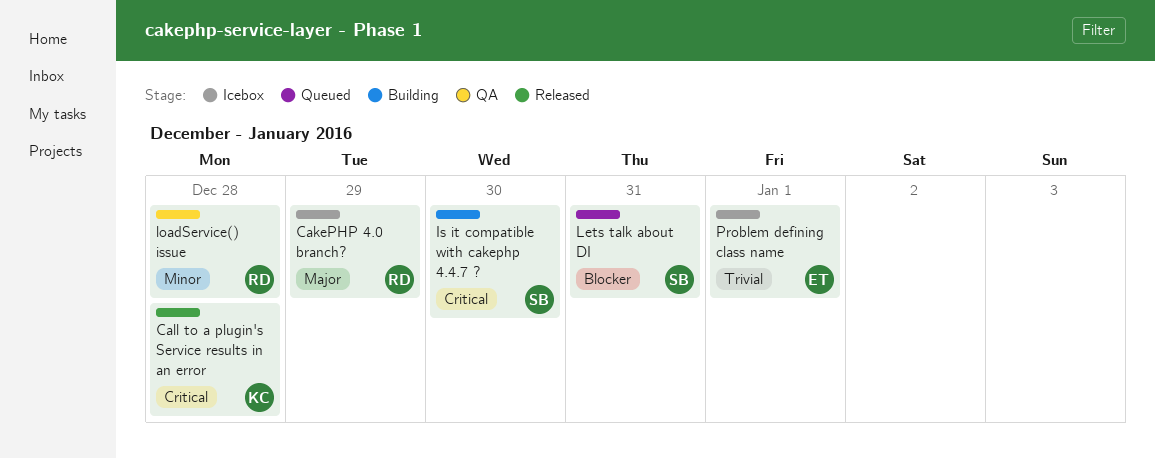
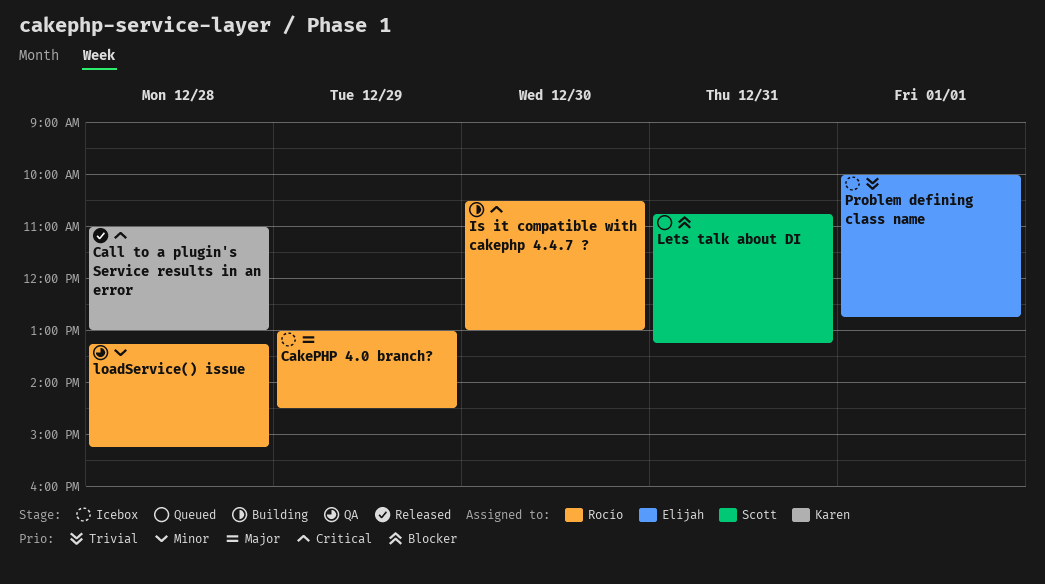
Is it compatible with cakephp 4.4.7 ?, owner: Scott -> Rocío

